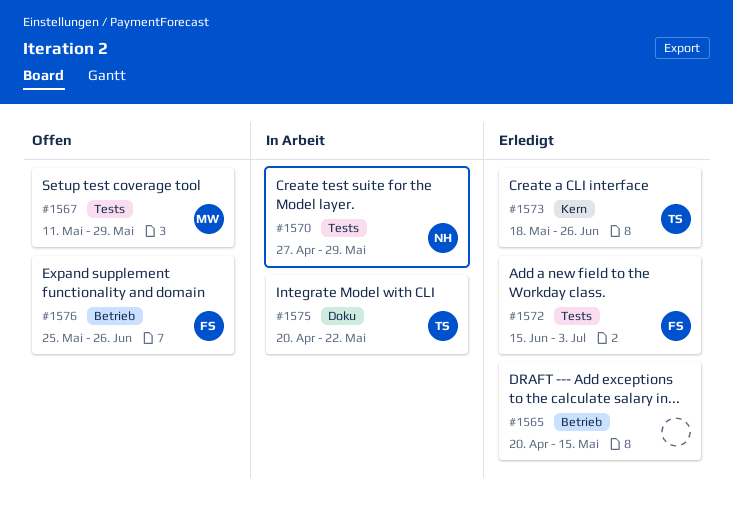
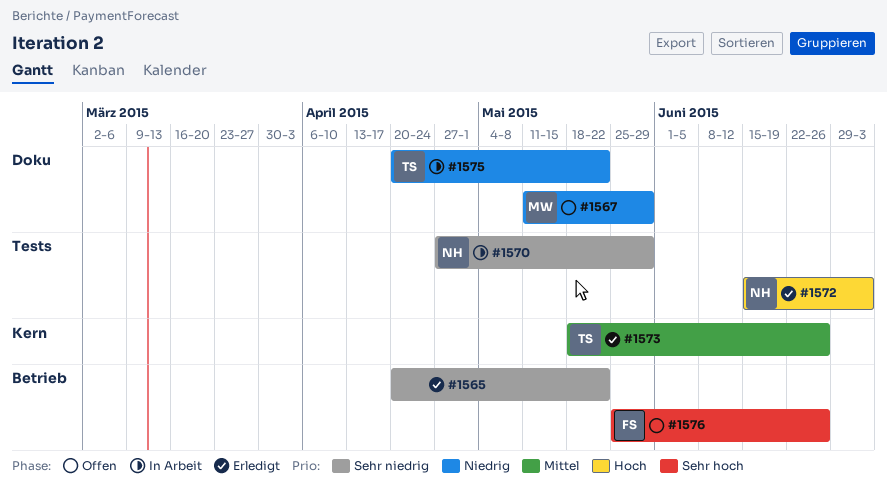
#1565, due: May 15 -> May 22
#1567, label: Tests -> Doku
#1572, owner: FS -> NH

